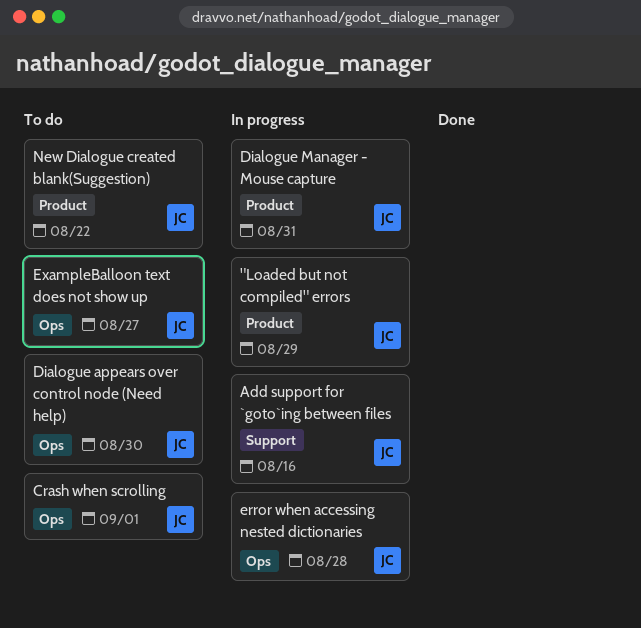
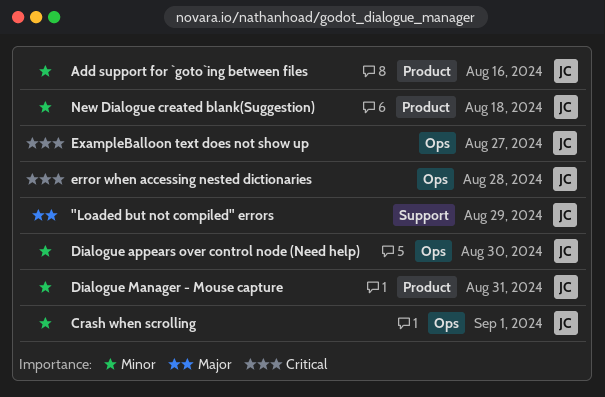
"Loaded but not compiled" errors, label: Product -> Support
Add support for `goto`ing between files, label: Support -> Product
New Dialogue created blank(Suggestion), due: Aug 22 -> Aug 18

